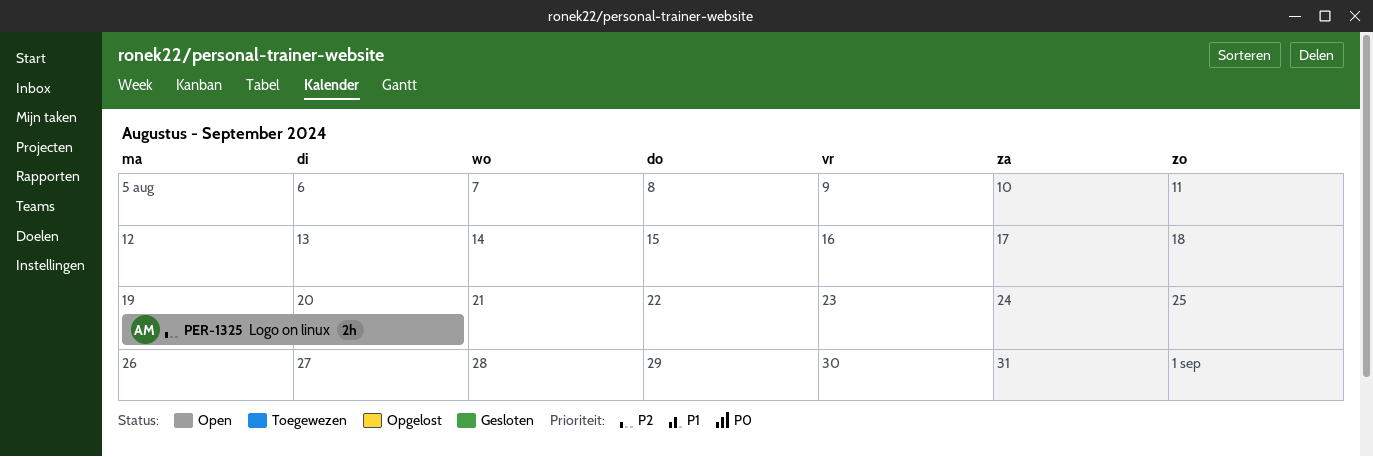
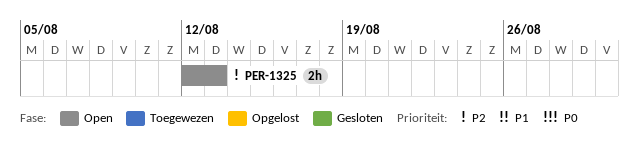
PER-1325, start: Aug 19 -> Aug 12
PER-1325, due: Aug 20 -> Aug 13

